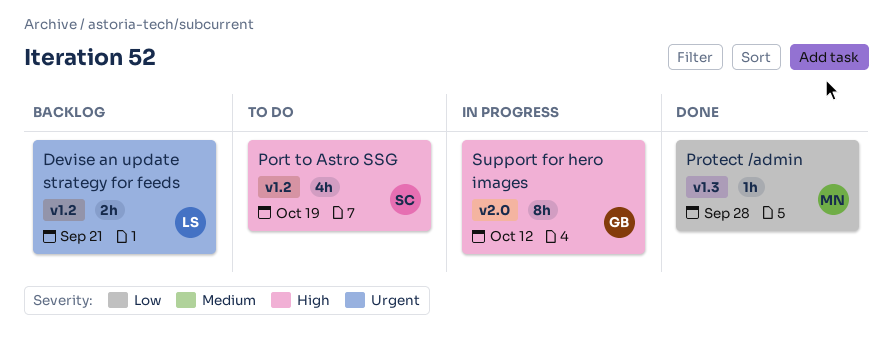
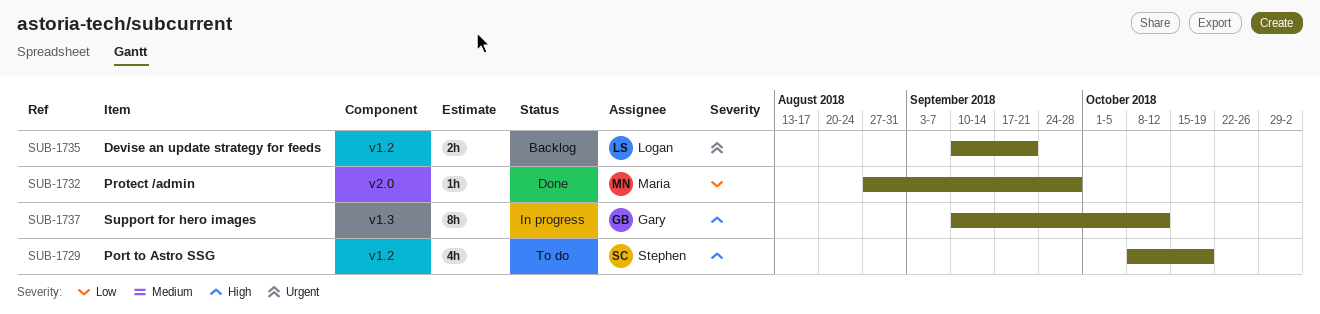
Protect /admin, label: v1.3 -> v2.0
Support for hero images, label: v2.0 -> v1.3

